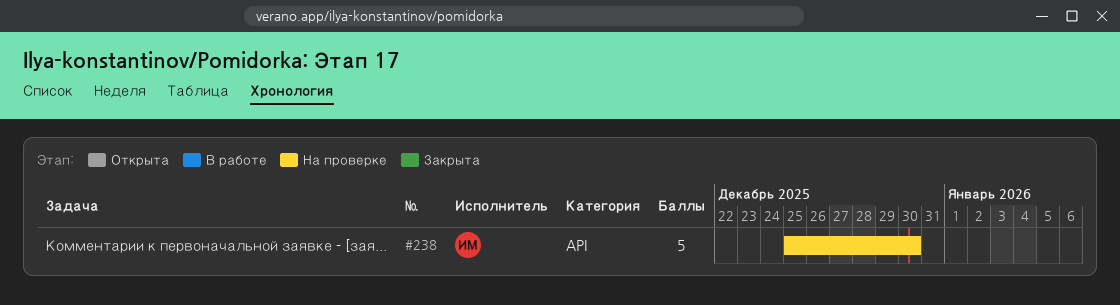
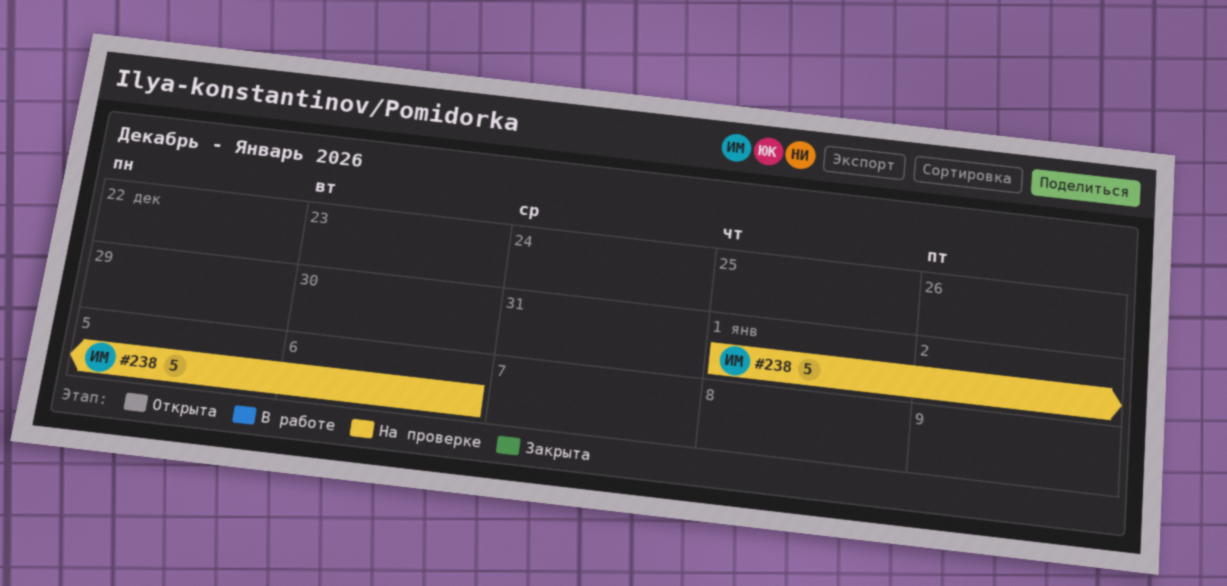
#238, start: Dec 25 -> Jan 1
#238, due: Dec 30 -> Jan 6

